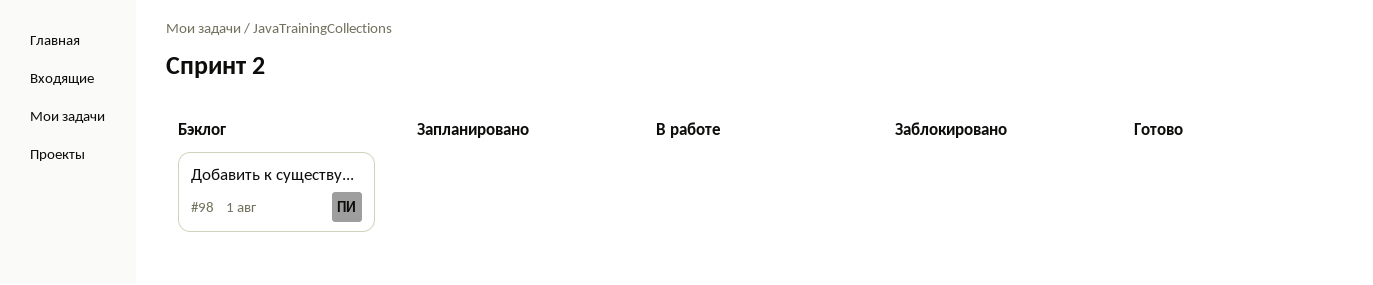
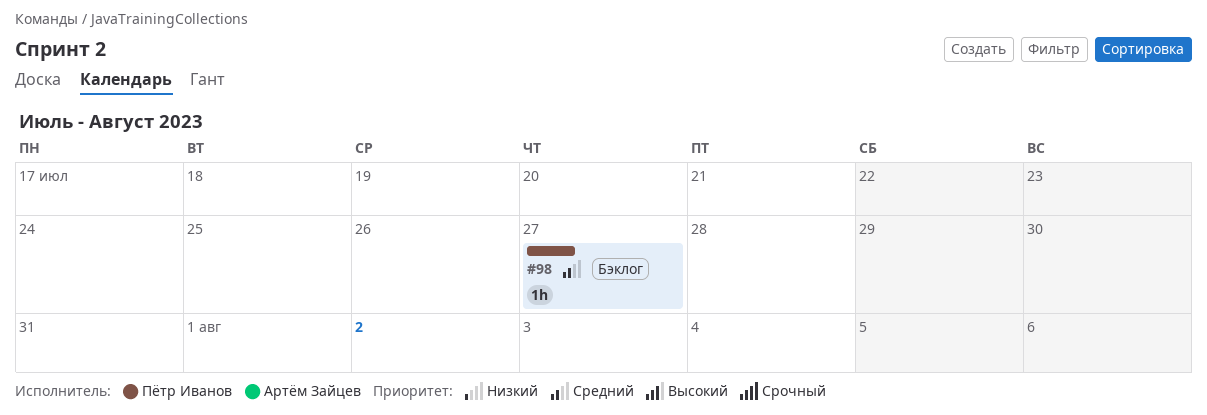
#98, due: Aug 1 -> Jul 27

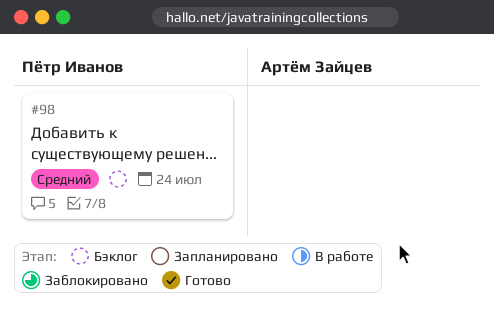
#98, due: Jul 27 -> Jul 24

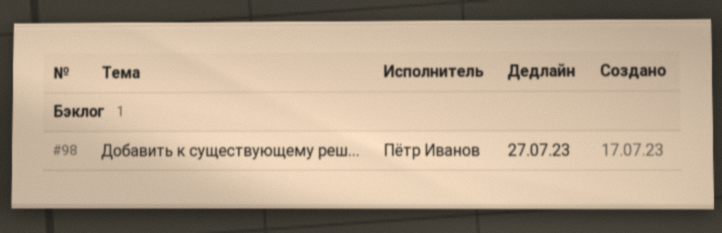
#98, due: Jul 24 -> Jul 27

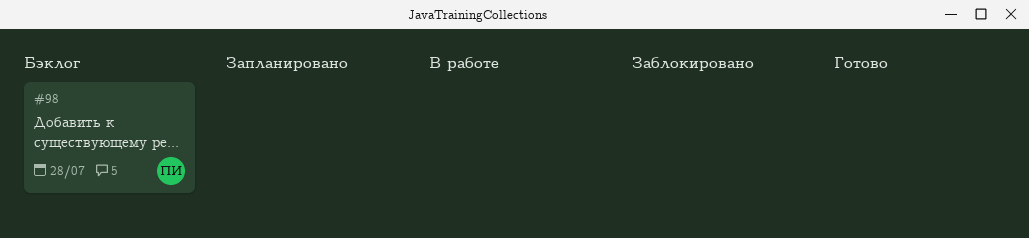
#98, due: Jul 27 -> Jul 28

